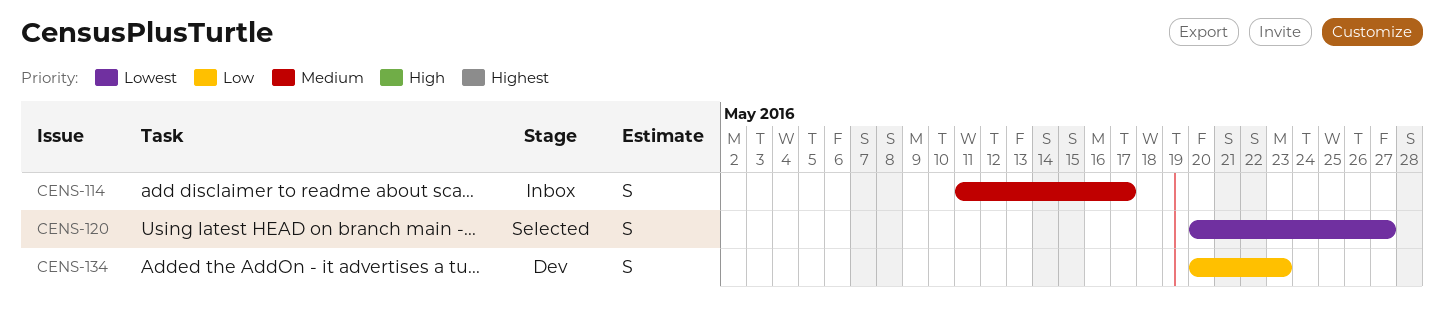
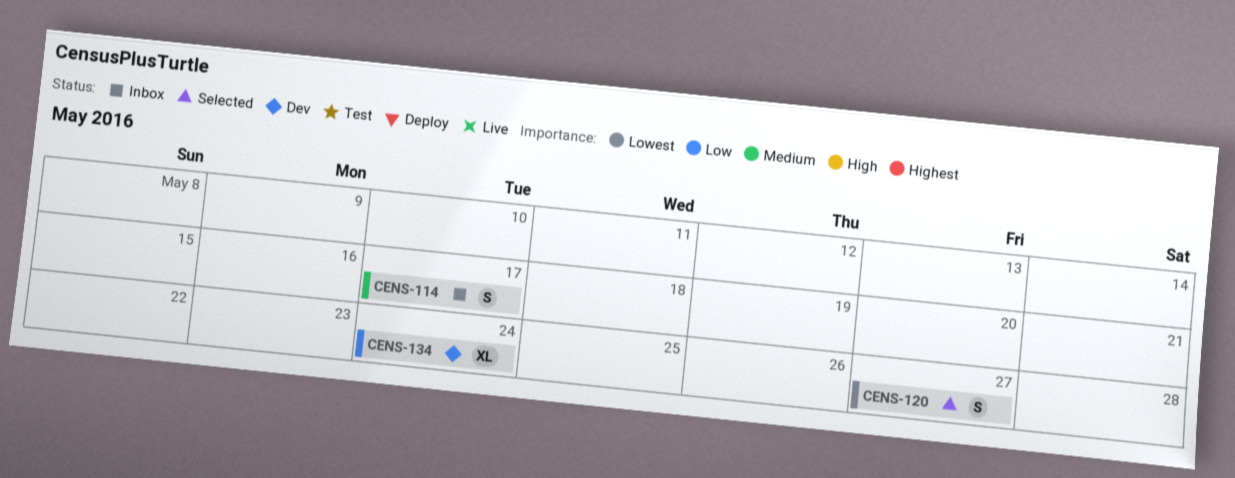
CENS-134, estimate: S -> XL
CENS-134, due: May 23 -> May 24

